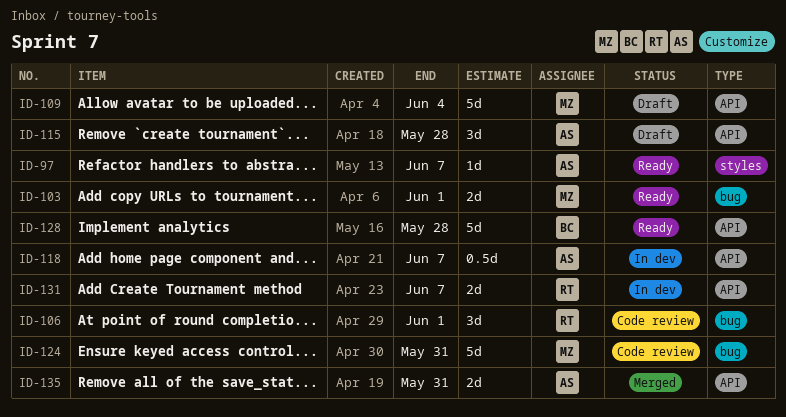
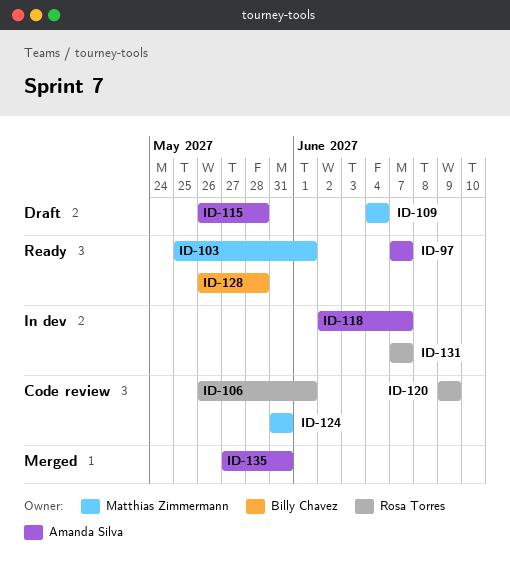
ID-120: none -> present

